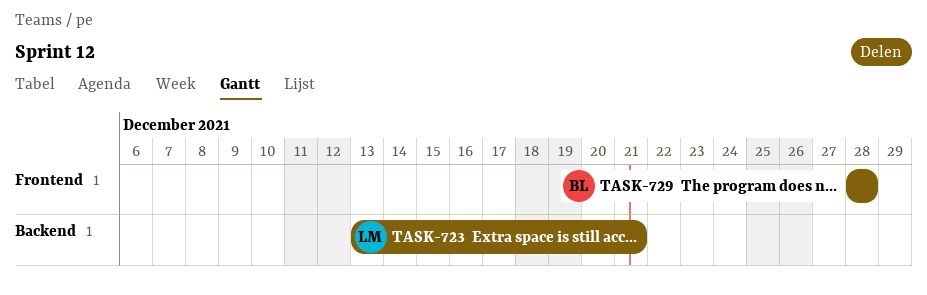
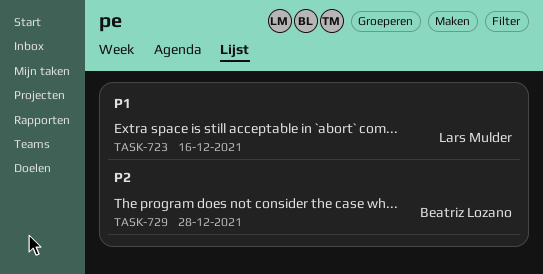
TASK-723, due: Dec 21 -> Dec 16

